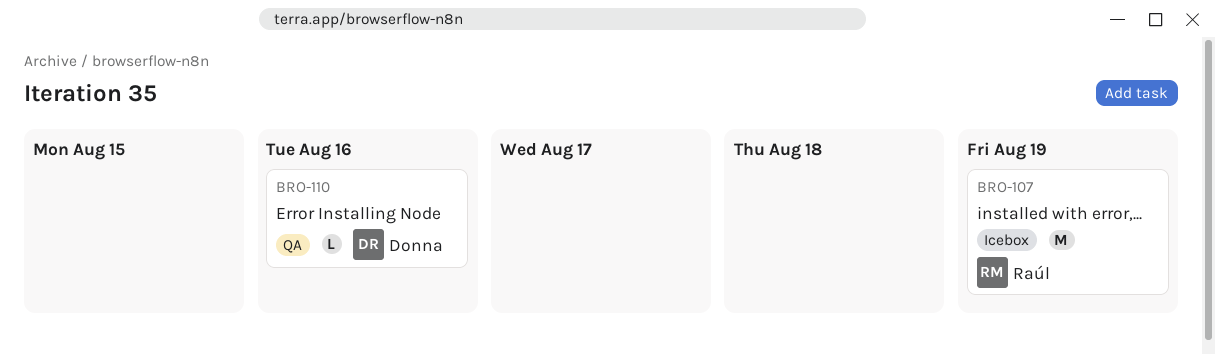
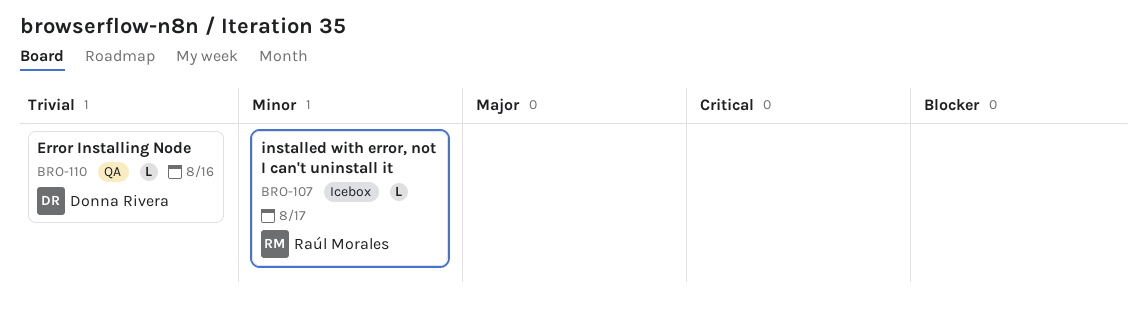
BRO-107, estimate: M -> L
BRO-107, due: Aug 19 -> Aug 17

